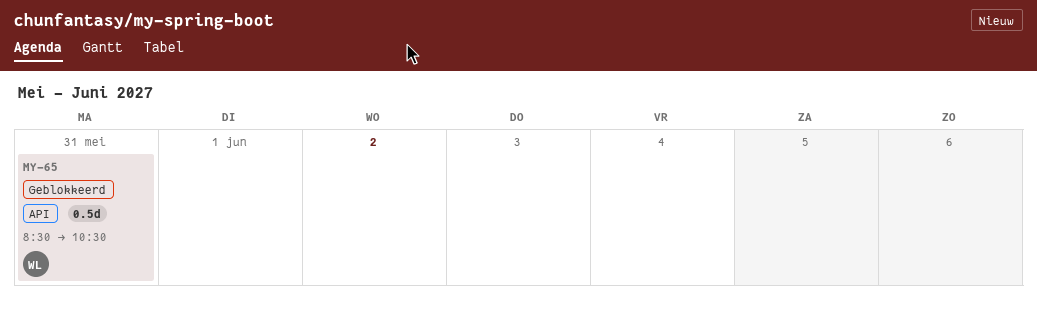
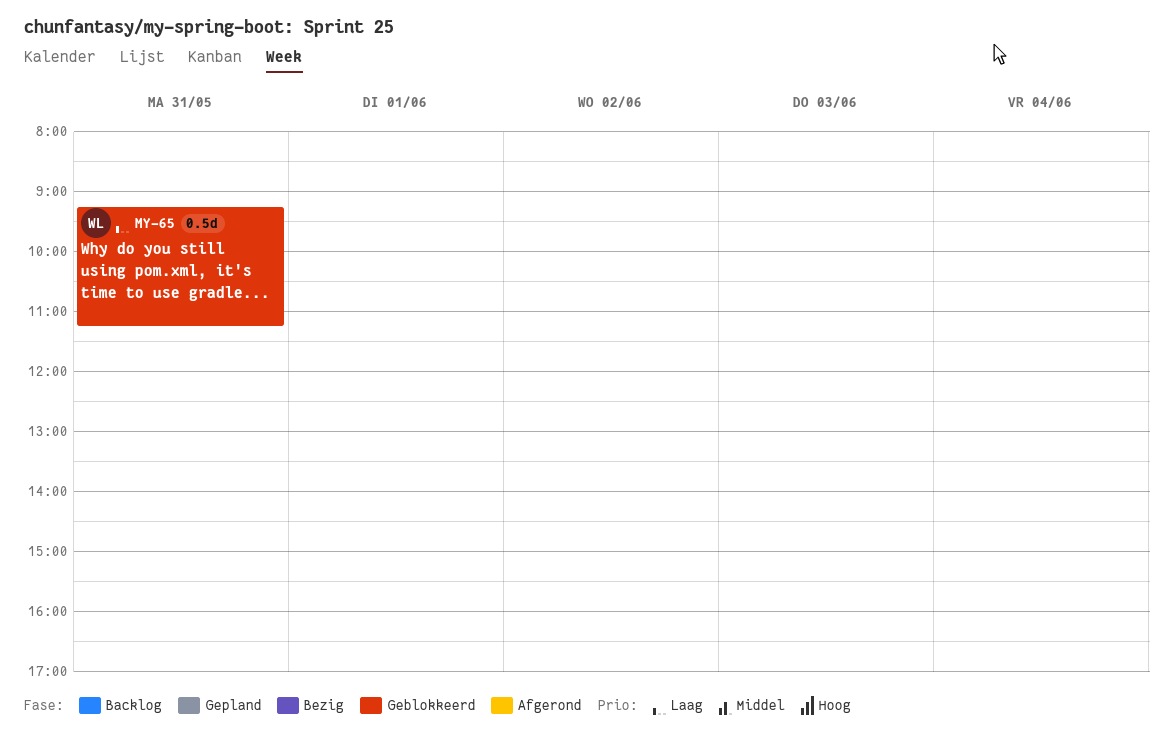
MY-65, begins: 08:30 -> 09:15
MY-65, ends: 10:30 -> 11:15

